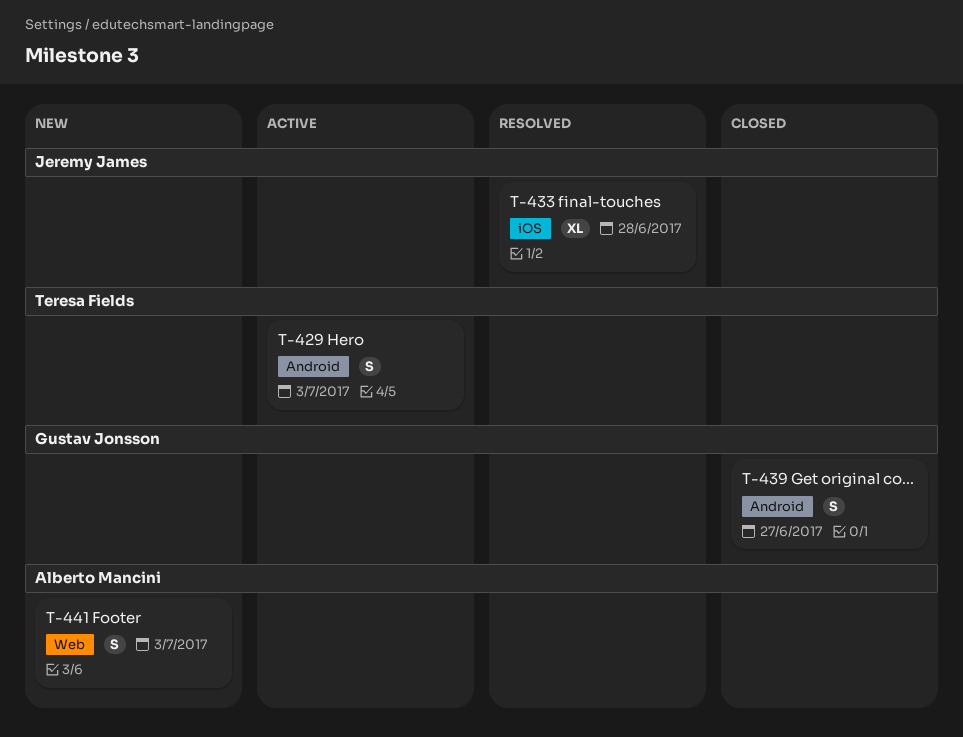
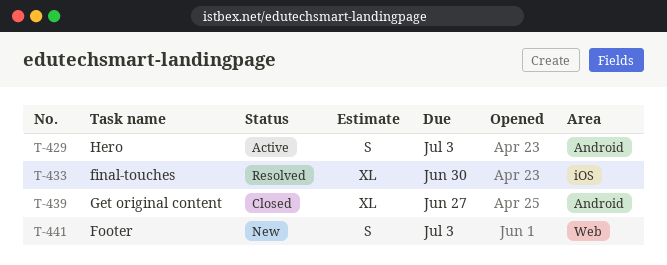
T-433, due: Jun 28 -> Jun 30
T-439, estimate: S -> XL

